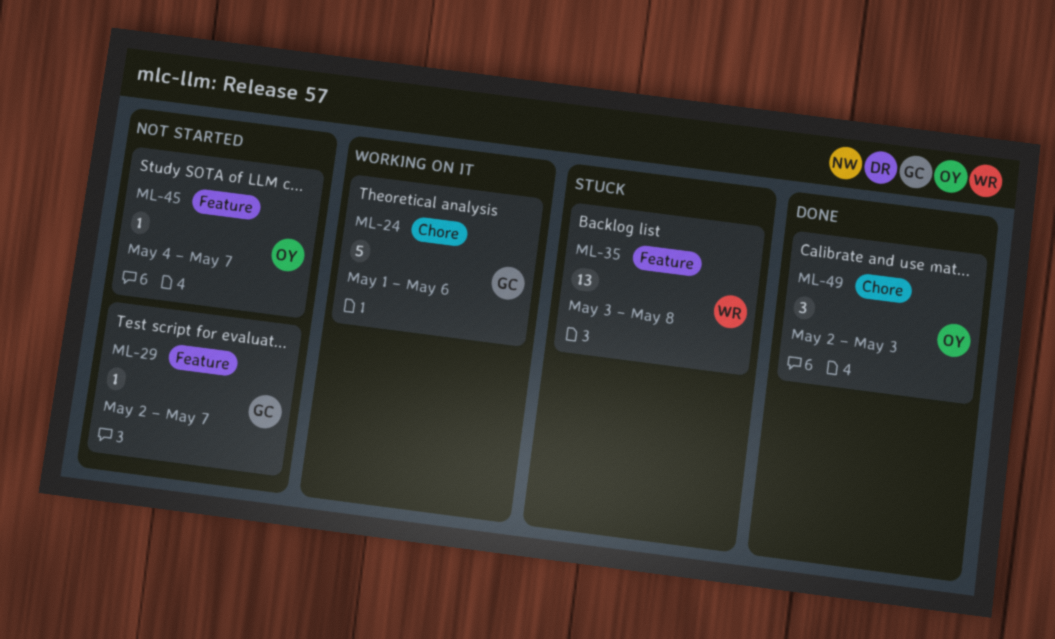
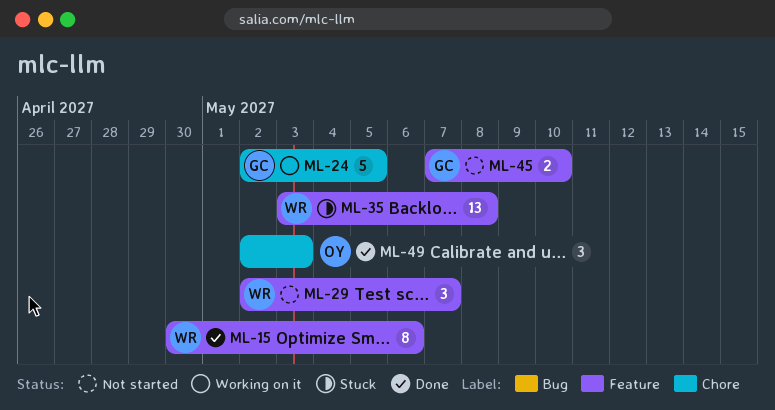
ML-15: none -> present
ML-24, start: May 1 -> May 2
ML-24, due: May 6 -> May 5
ML-29, owner: GC -> WR
ML-29, estimate: 1 -> 3
ML-45, owner: OY -> GC
ML-45, estimate: 1 -> 2
ML-45, start: May 4 -> May 7
ML-45, due: May 7 -> May 10

